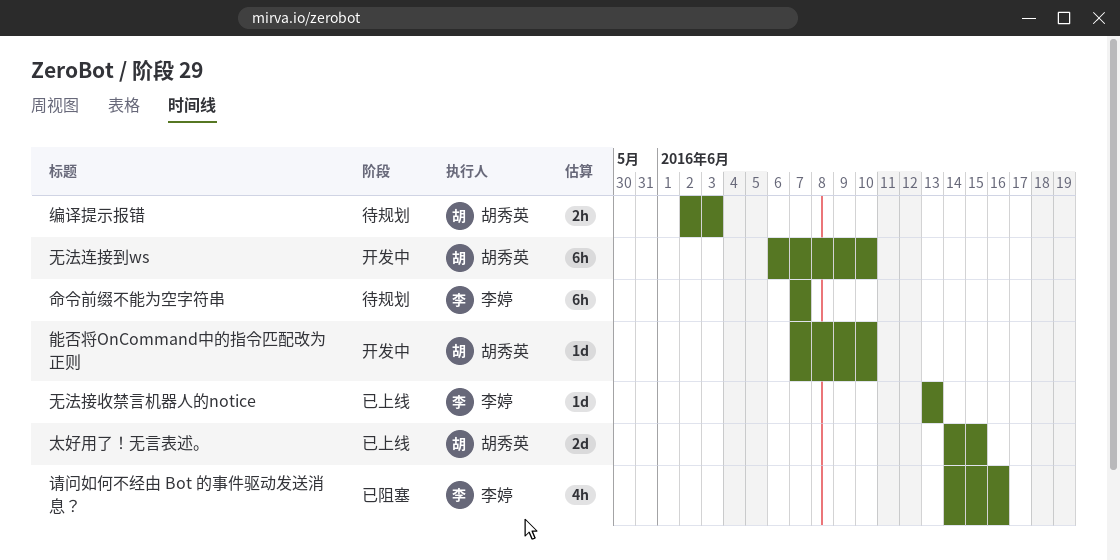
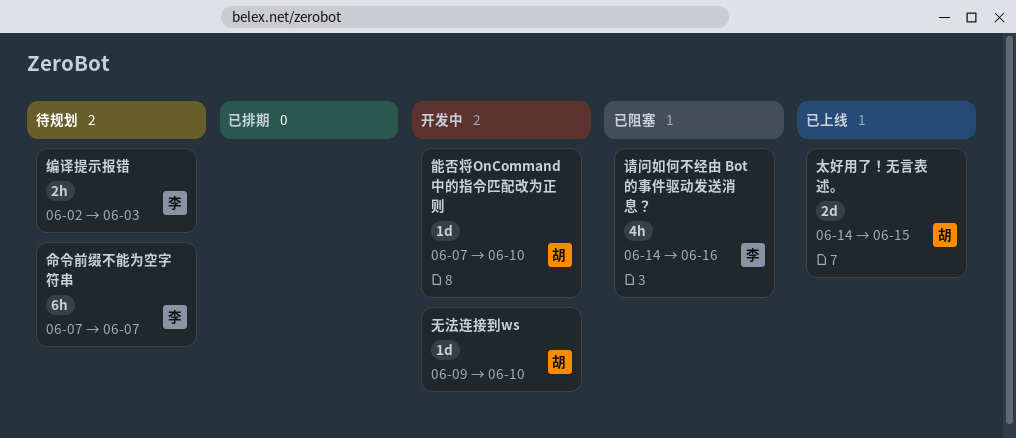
无法接收禁言机器人的notice: present -> none
无法连接到ws, estimate: 6h -> 1d
无法连接到ws, start: Jun 6 -> Jun 9
编译提示报错, owner: 胡秀英 -> 李婷

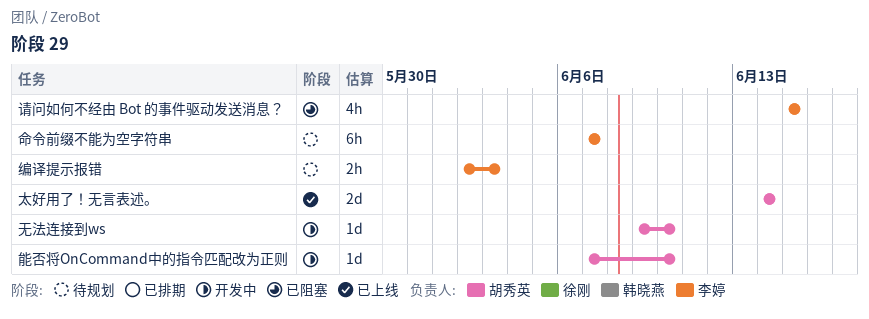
太好用了！无言表述。, due: Jun 15 -> Jun 14
请问如何不经由 Bot 的事件驱动发送消息？, start: Jun 14 -> Jun 15
请问如何不经由 Bot 的事件驱动发送消息？, due: Jun 16 -> Jun 15

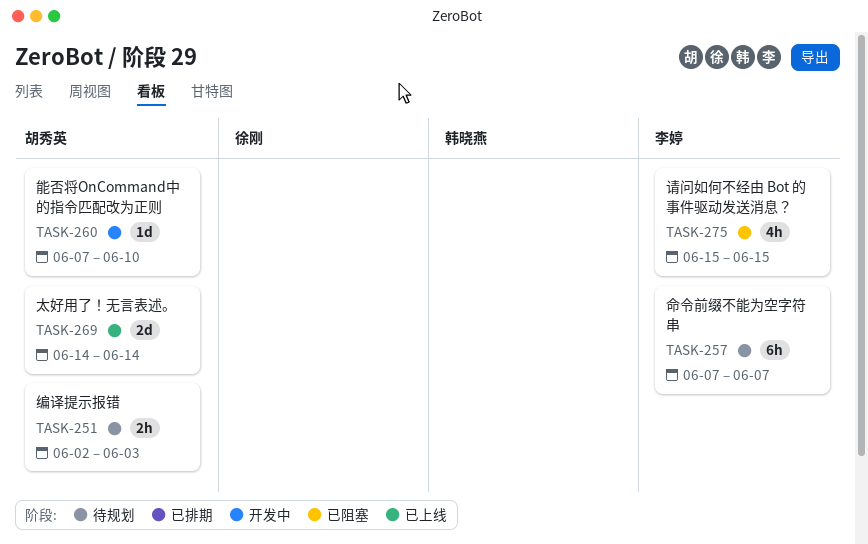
无法连接到ws: present -> none
编译提示报错, owner: 李婷 -> 胡秀英

